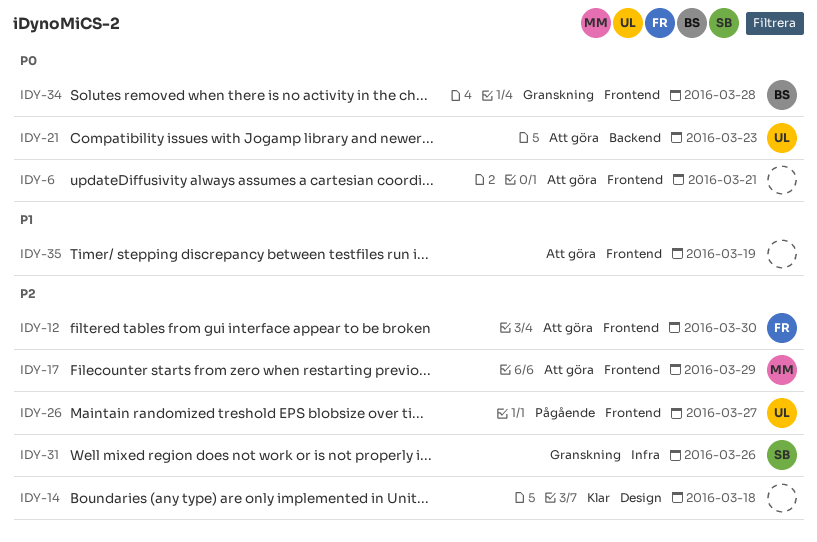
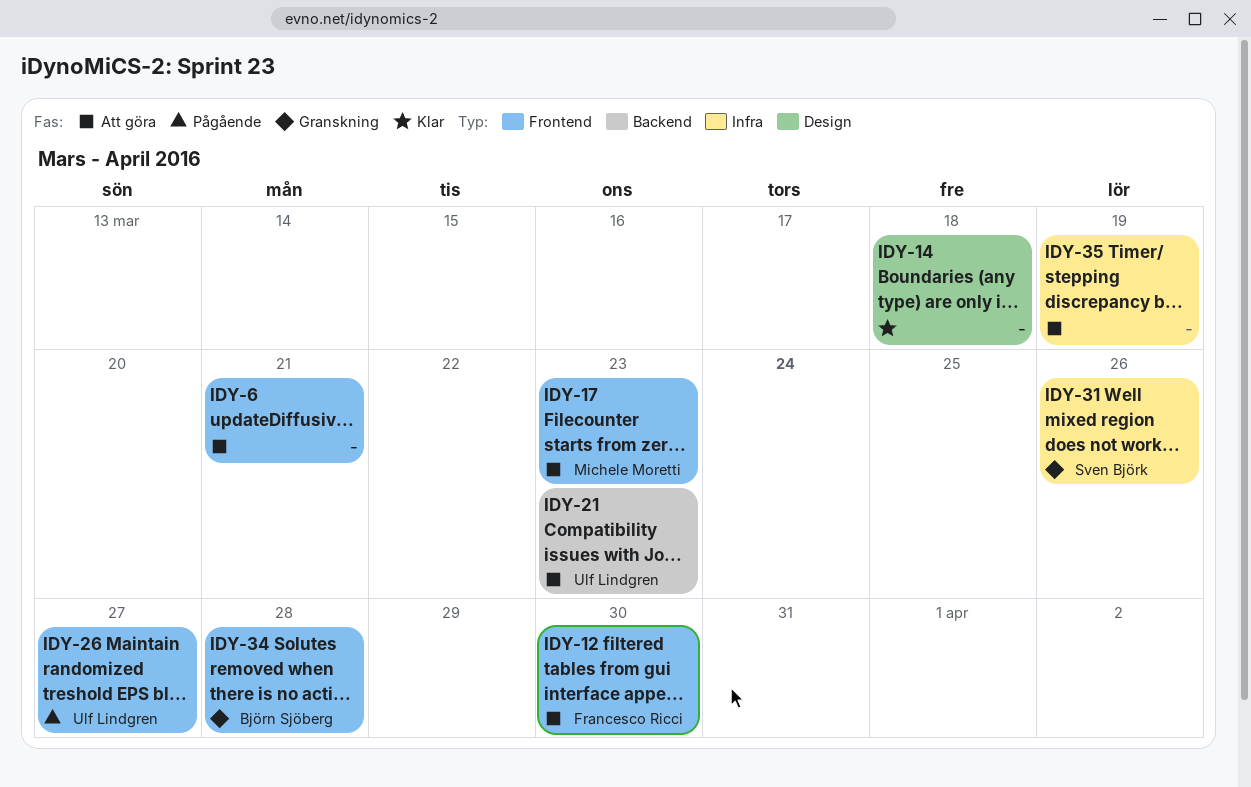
IDY-17, due: Mar 29 -> Mar 23
IDY-35, label: Frontend -> Infra

